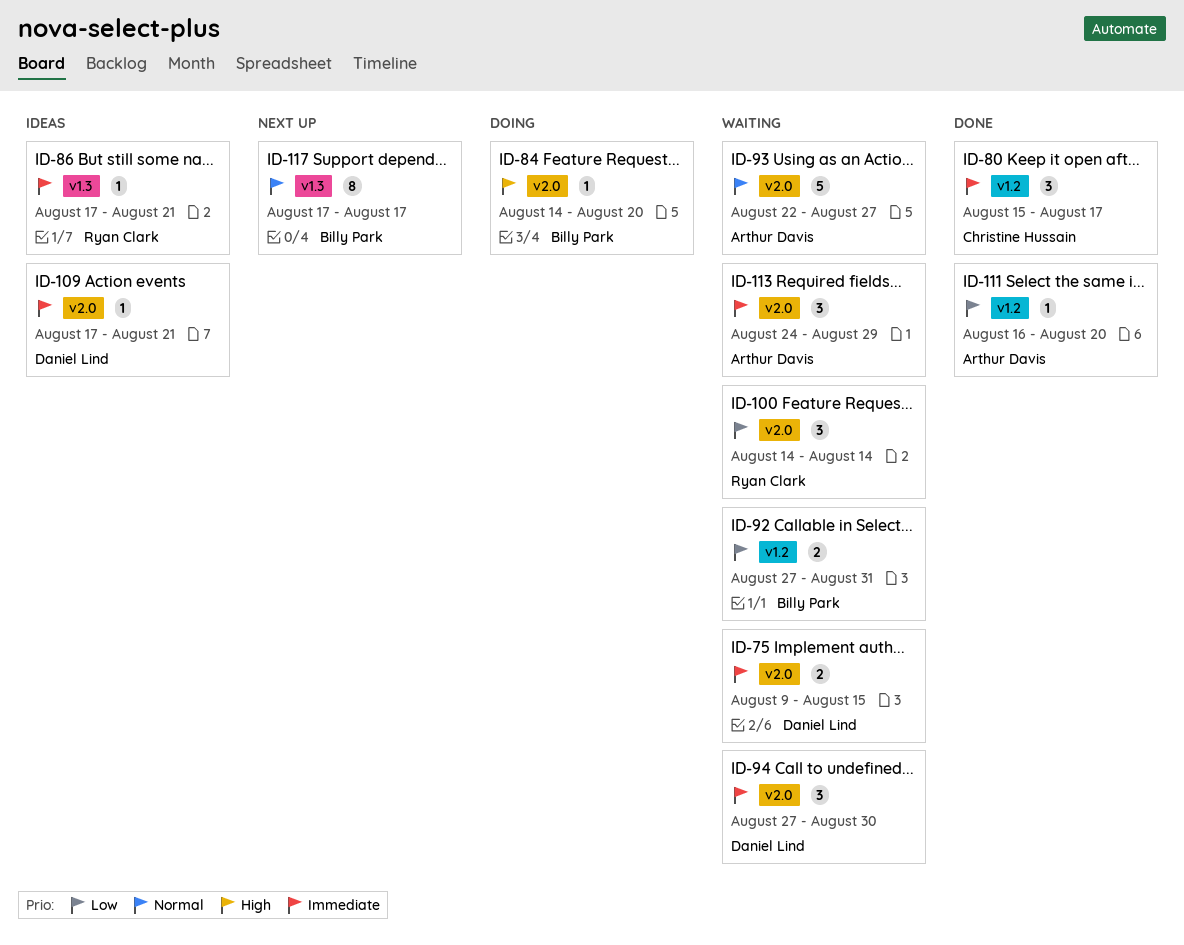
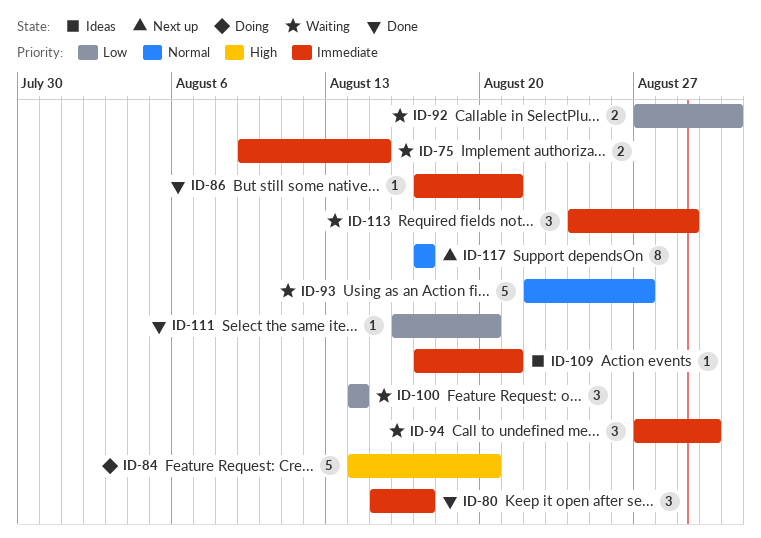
ID-84, estimate: 1 -> 5
ID-86, status: Ideas -> Done

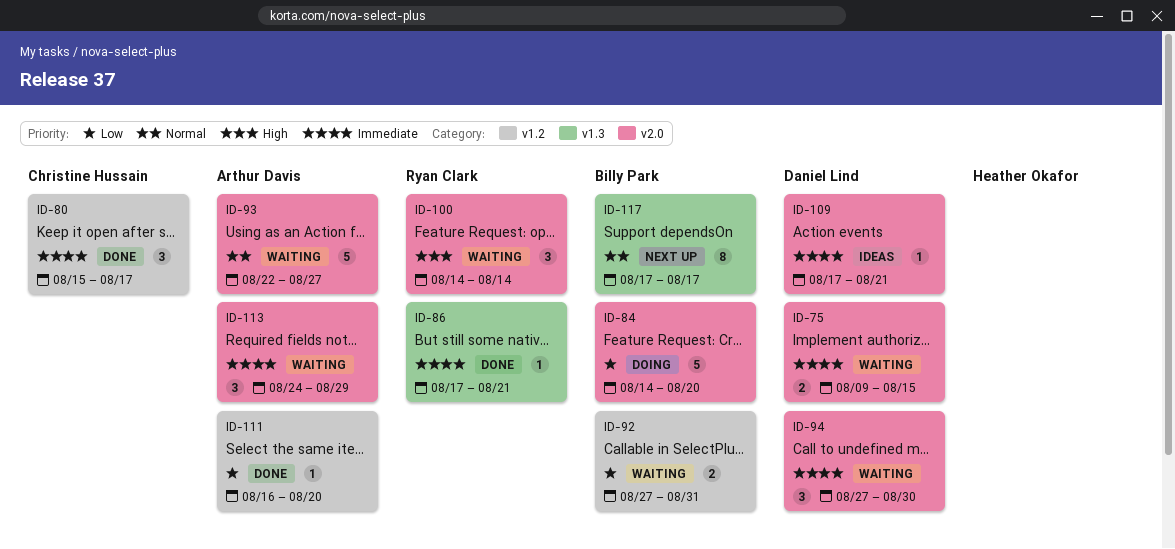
ID-84, priority: High -> Low
ID-100, priority: Low -> High

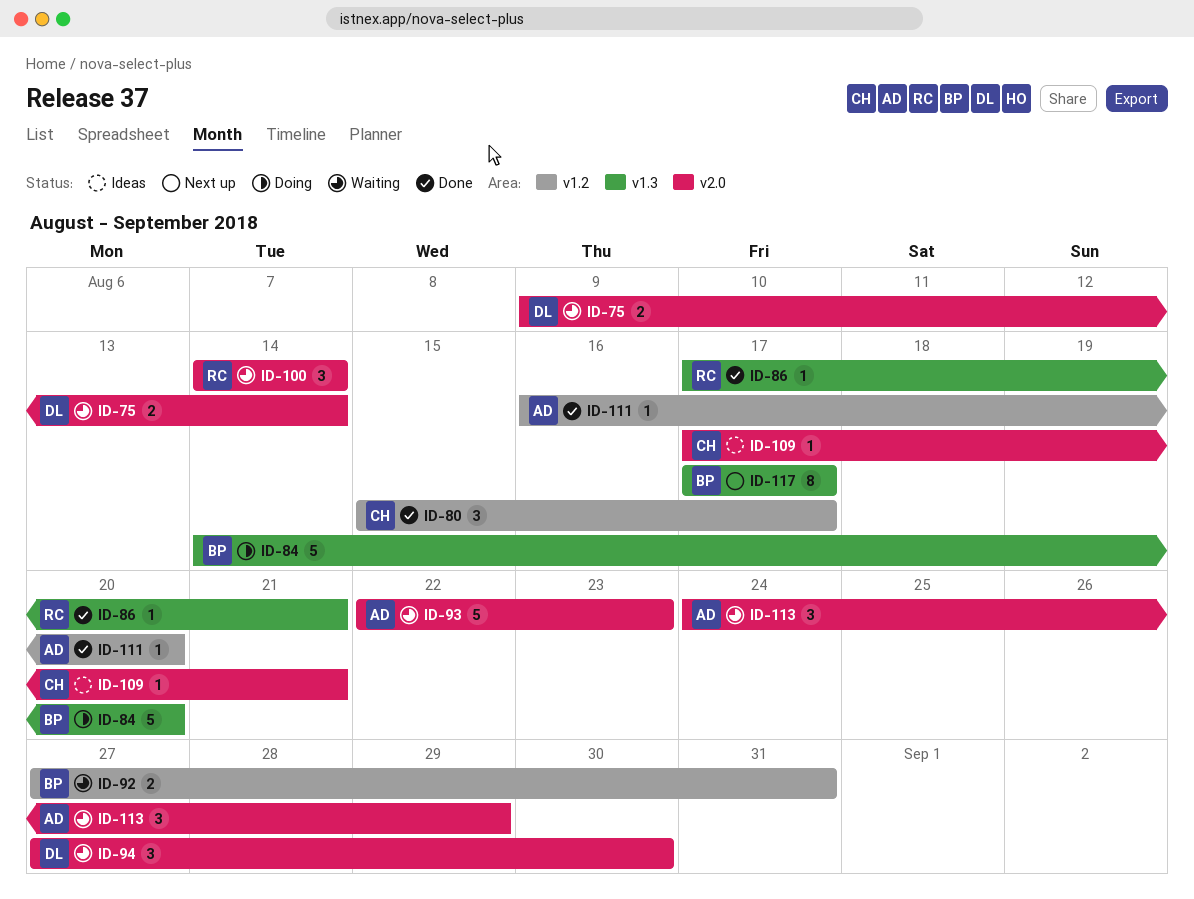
ID-75, due: Aug 15 -> Aug 14
ID-84, label: v2.0 -> v1.3
ID-93, due: Aug 27 -> Aug 23
ID-109, owner: Daniel Lind -> Christine Hussain

